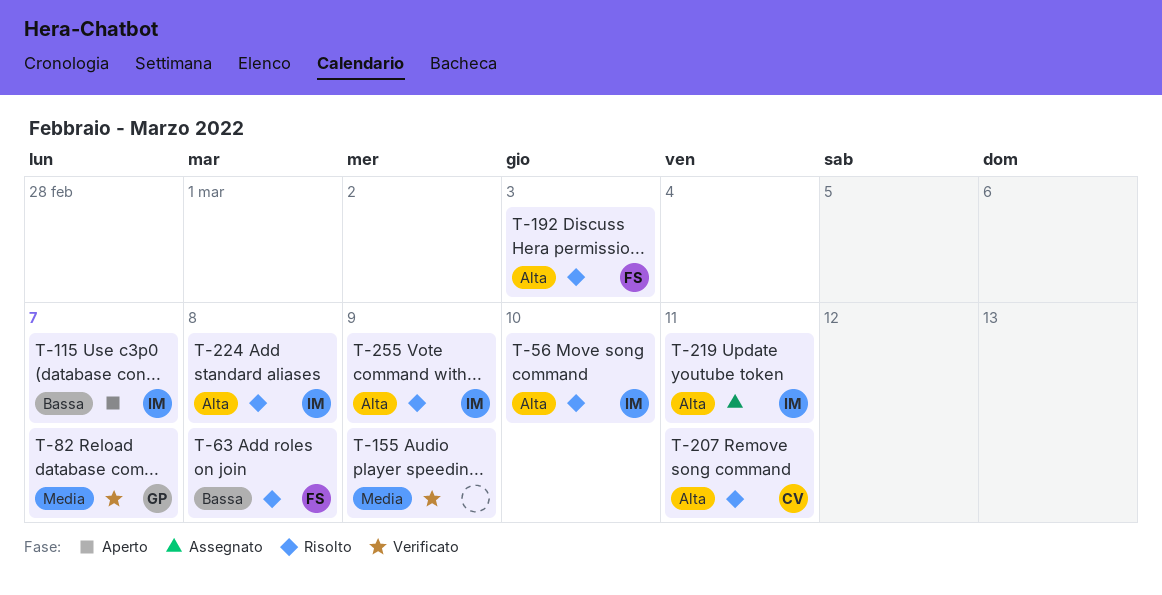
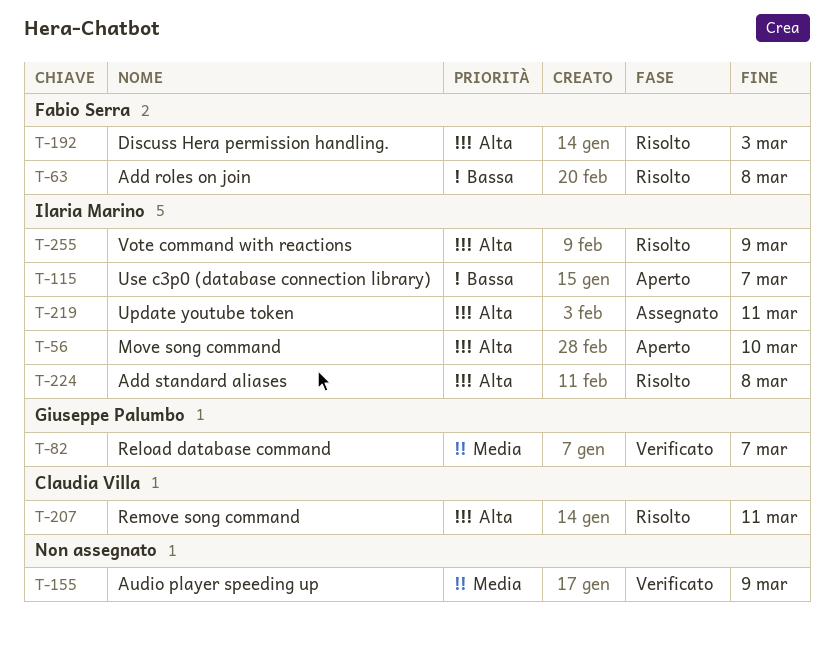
T-56, status: Risolto -> Aperto

